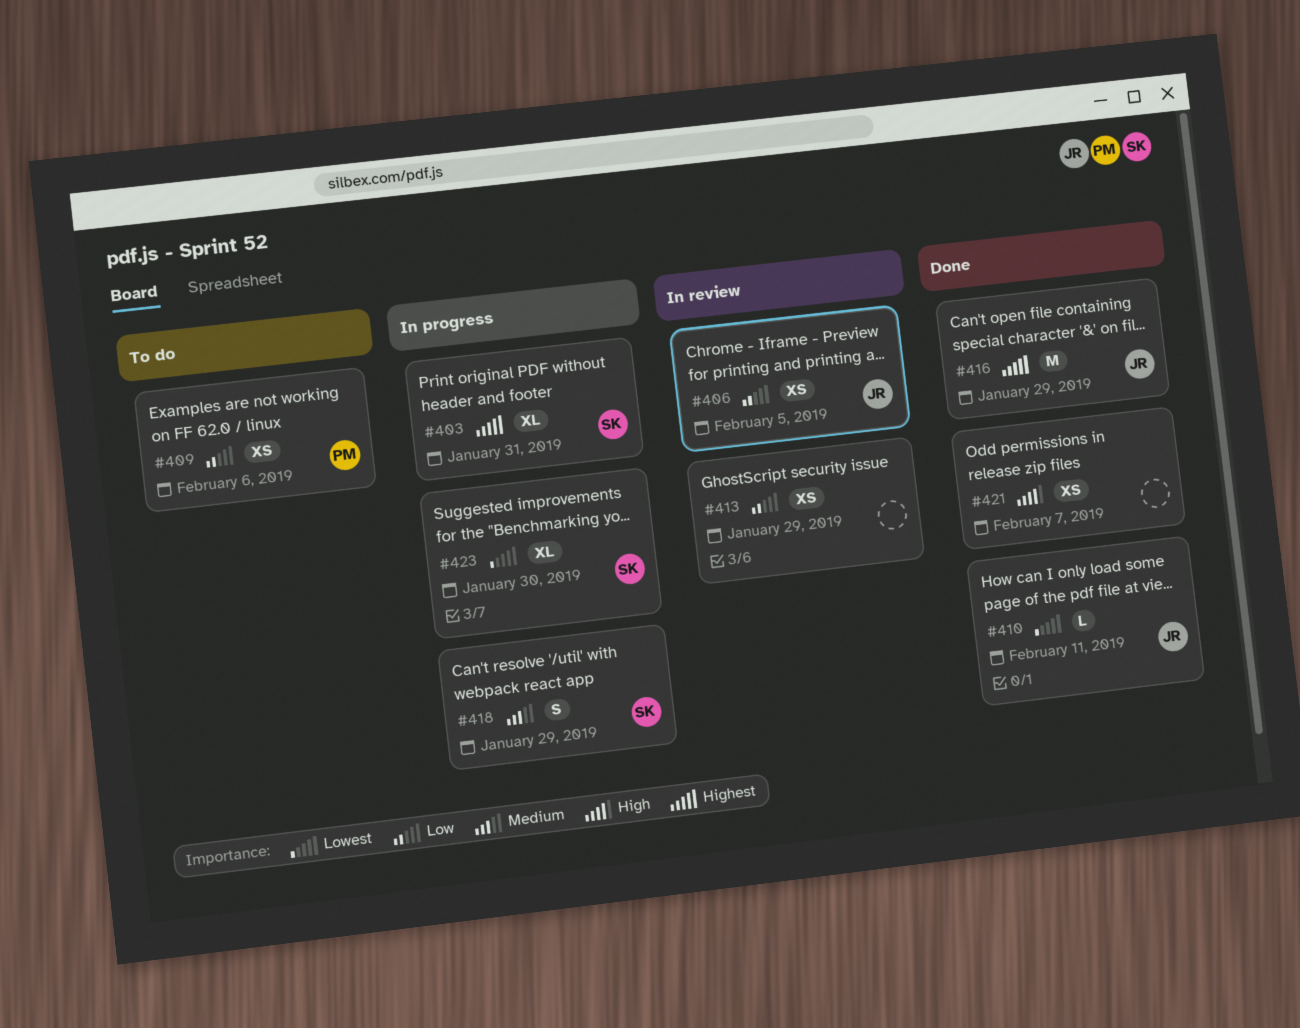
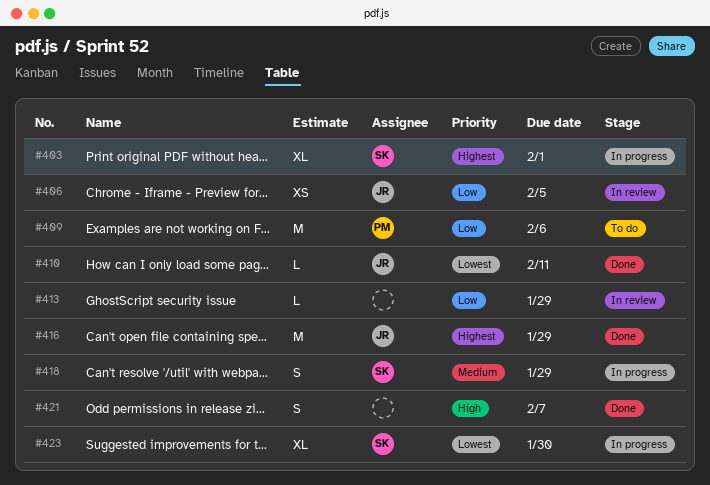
#403, due: Jan 31 -> Feb 1
#409, estimate: XS -> M
#413, estimate: XS -> L
#421, estimate: XS -> S

